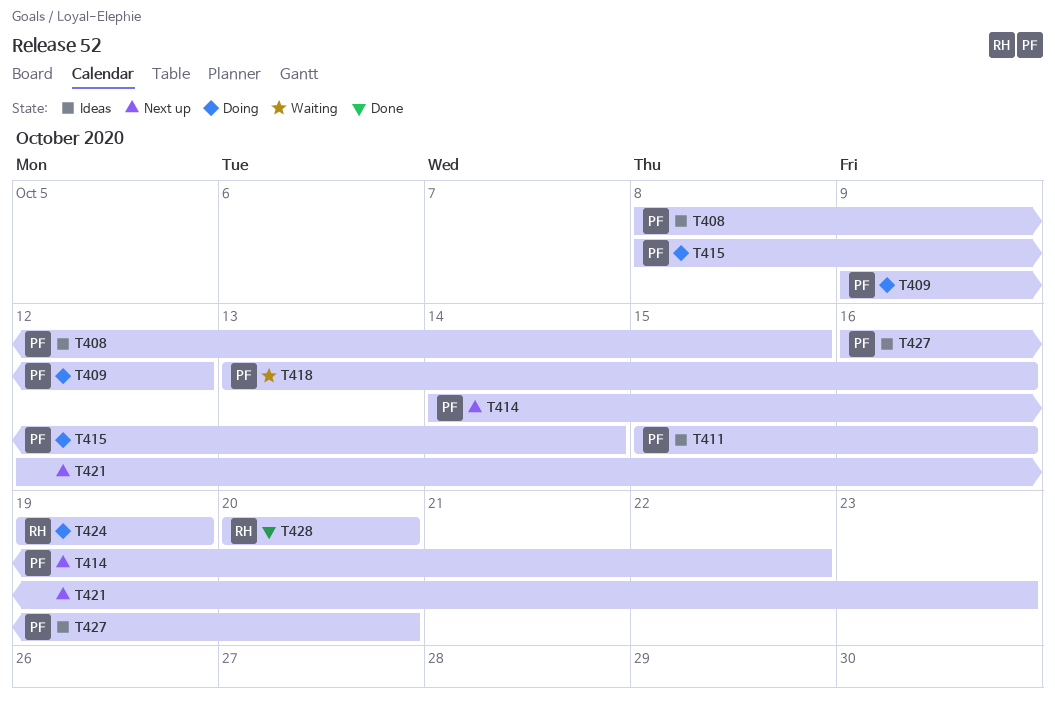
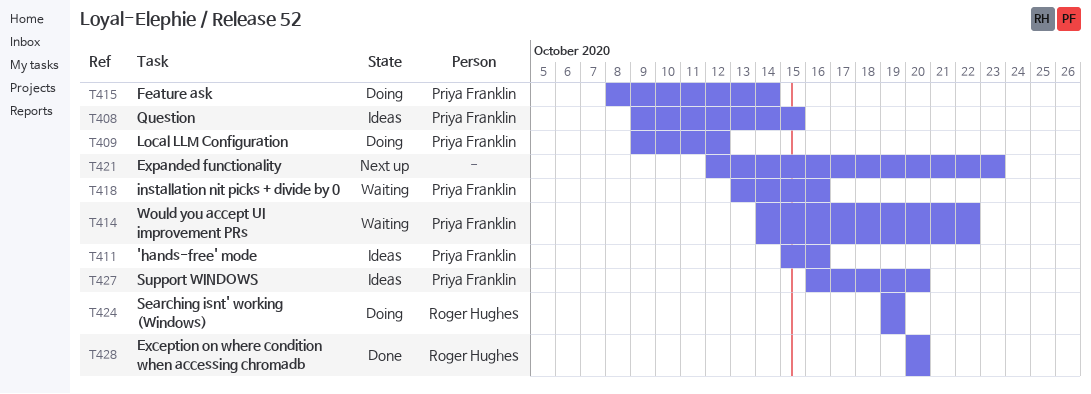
T408, start: Oct 8 -> Oct 9
T414, status: Next up -> Waiting

